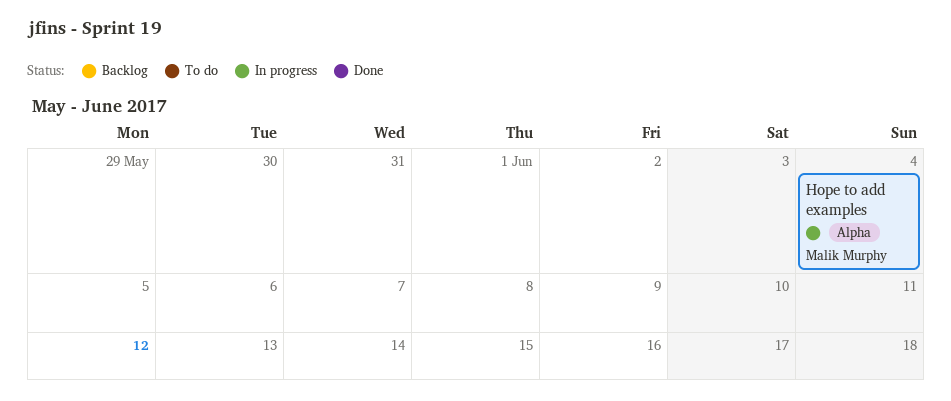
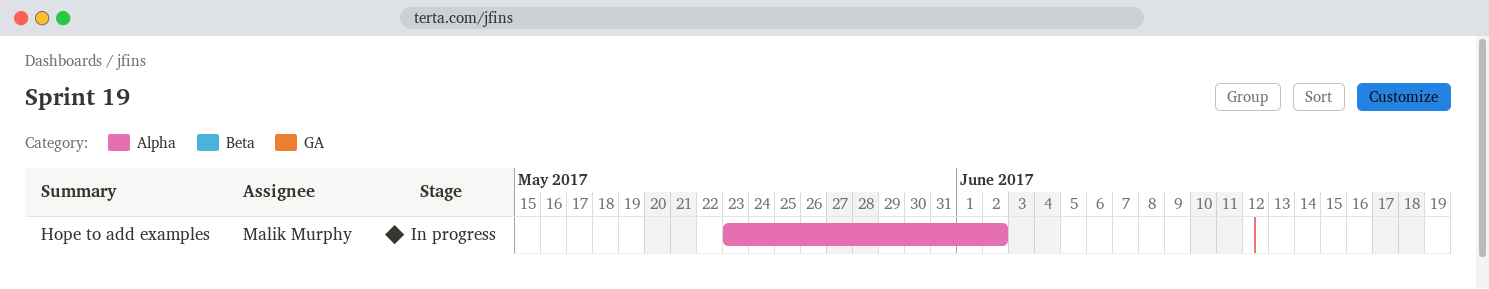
Hope to add examples, due: Jun 4 -> Jun 2

